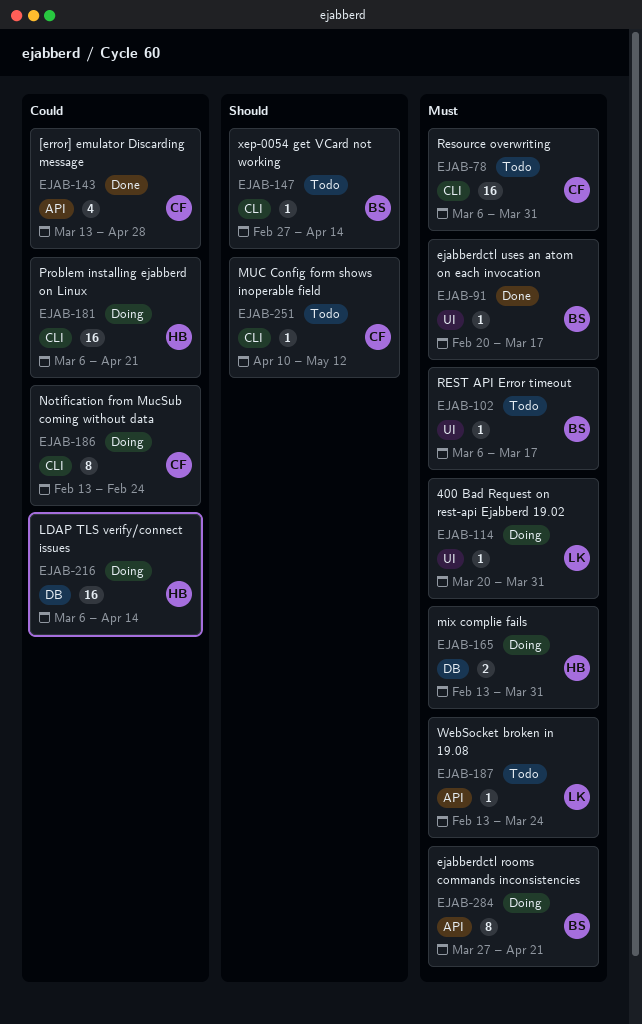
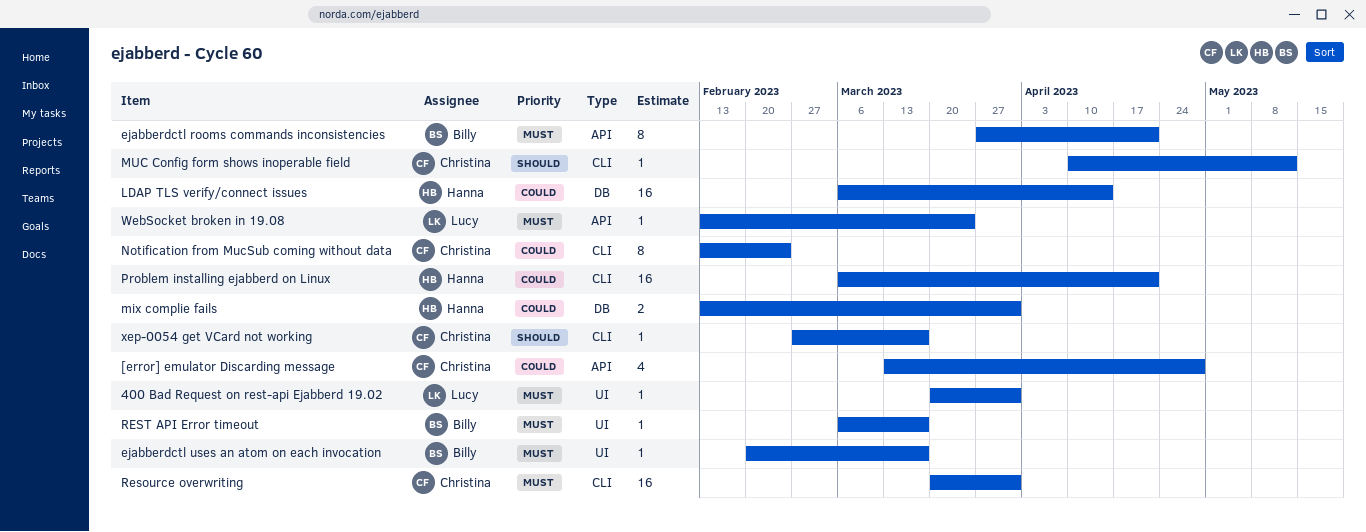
mix complie fails, priority: Must -> Could
Resource overwriting, start: Mar 6 -> Mar 20
xep-0054 get VCard not working, owner: Billy -> Christina
xep-0054 get VCard not working, due: Apr 14 -> Mar 17

